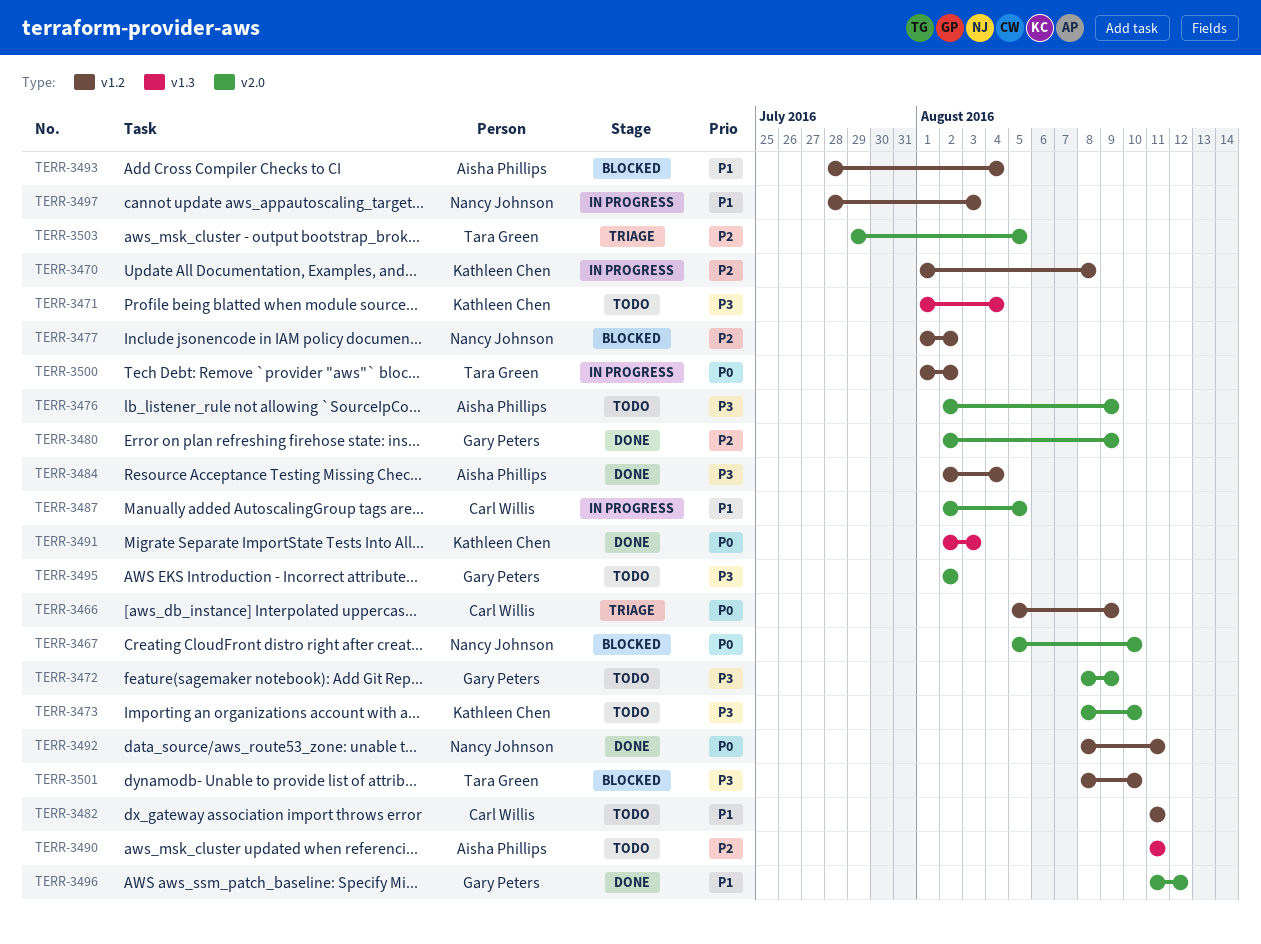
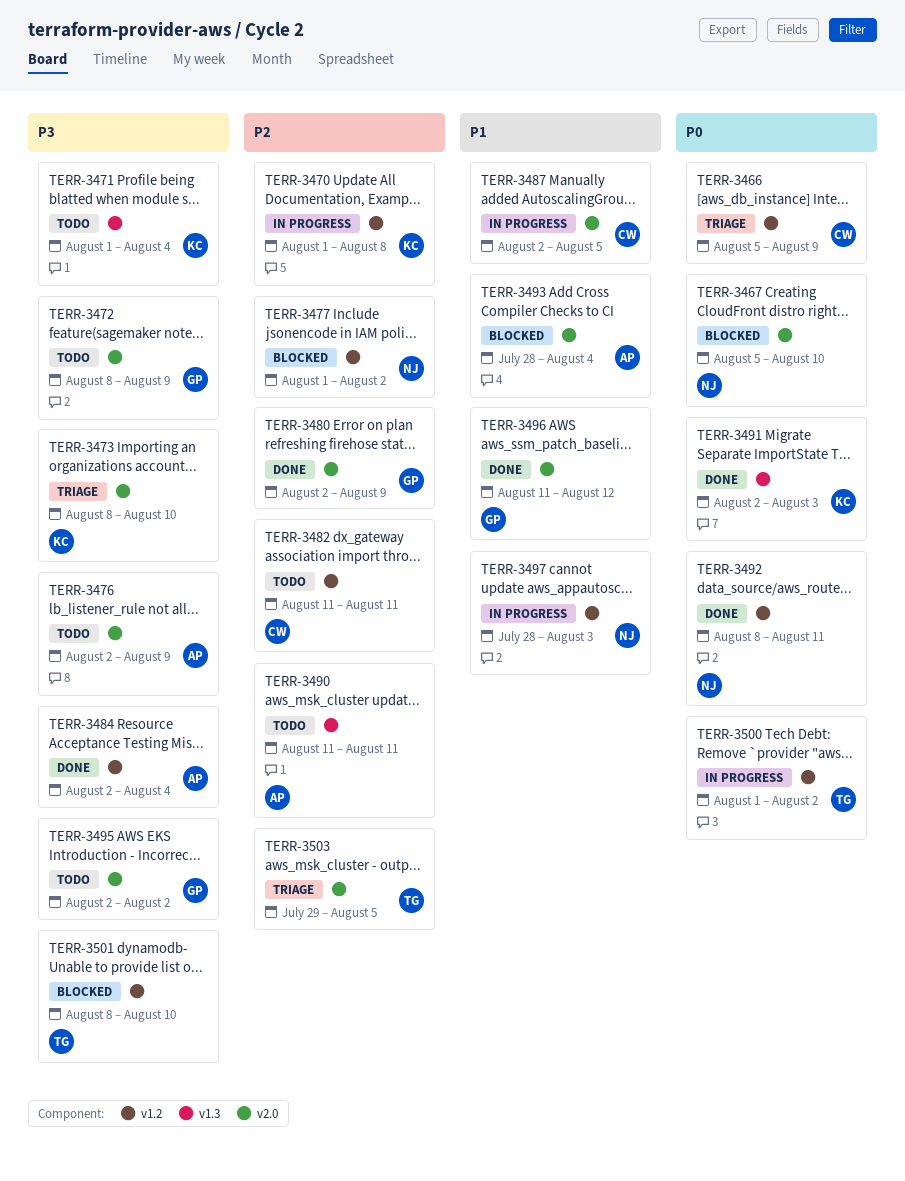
TERR-3473, status: Todo -> Triage
TERR-3482, priority: P1 -> P2
TERR-3493, label: v1.2 -> v2.0

